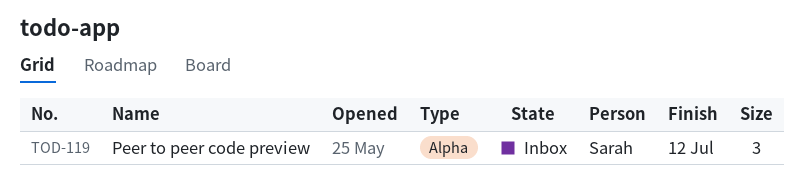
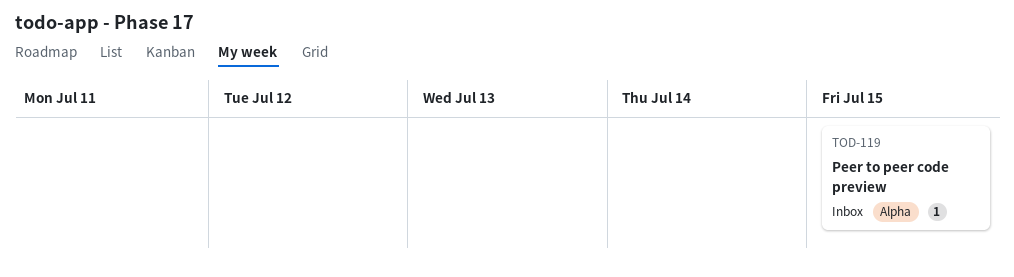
TOD-119, estimate: 3 -> 1
TOD-119, due: Jul 12 -> Jul 15

